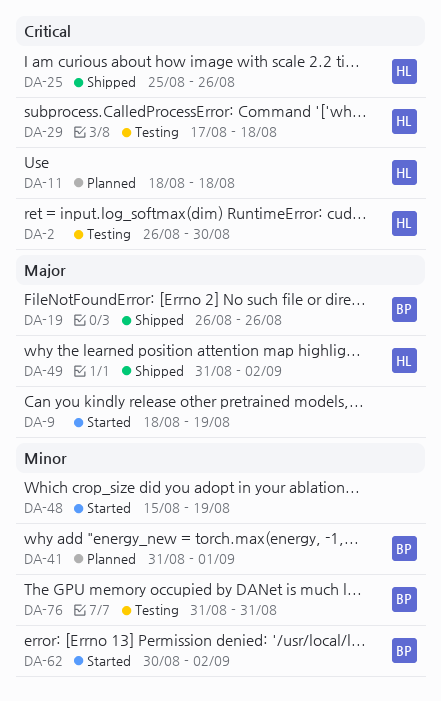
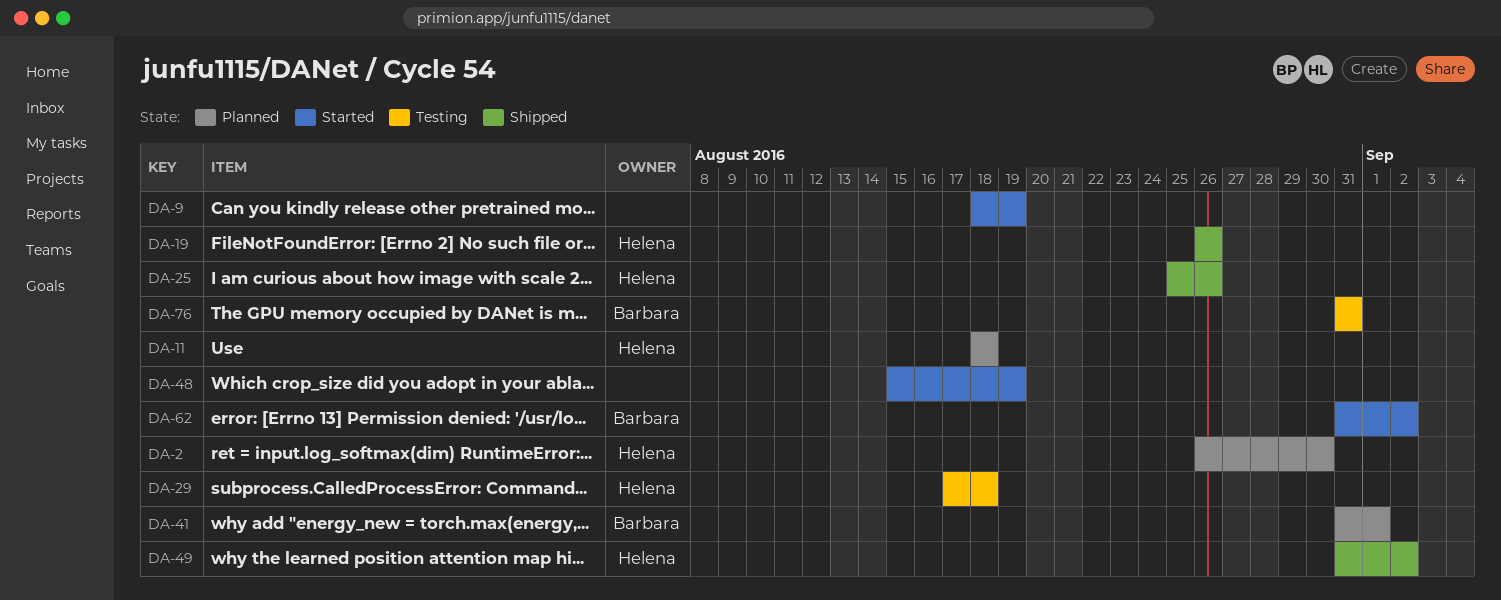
DA-2, status: Testing -> Planned
DA-19, owner: Barbara -> Helena
DA-62, start: Aug 30 -> Aug 31

